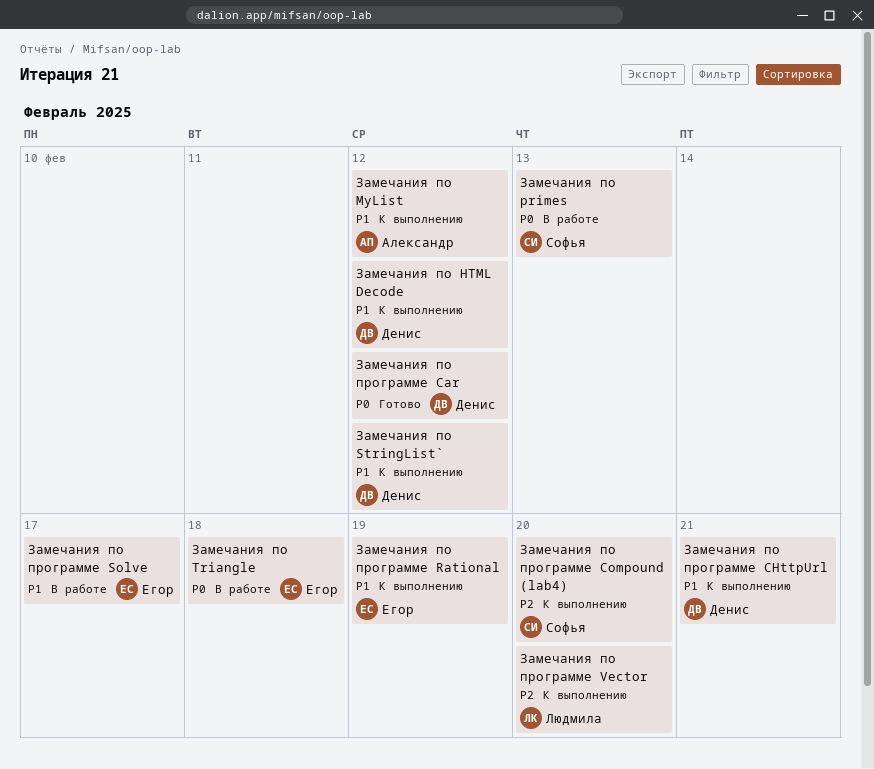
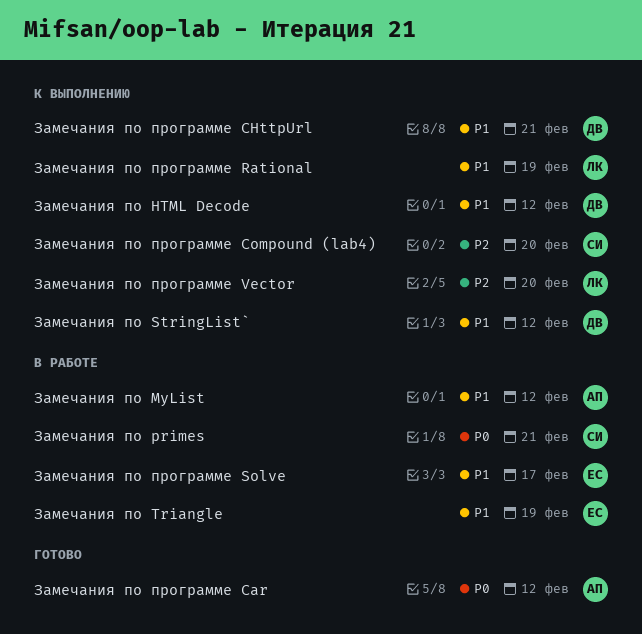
Замечания по MyList, status: К выполнению -> В работе
Замечания по primes, due: Feb 13 -> Feb 21
Замечания по Triangle, priority: P0 -> P1
Замечания по Triangle, due: Feb 18 -> Feb 19
Замечания по программе Car, owner: Денис -> Александр
Замечания по программе Rational, owner: Егор -> Людмила

